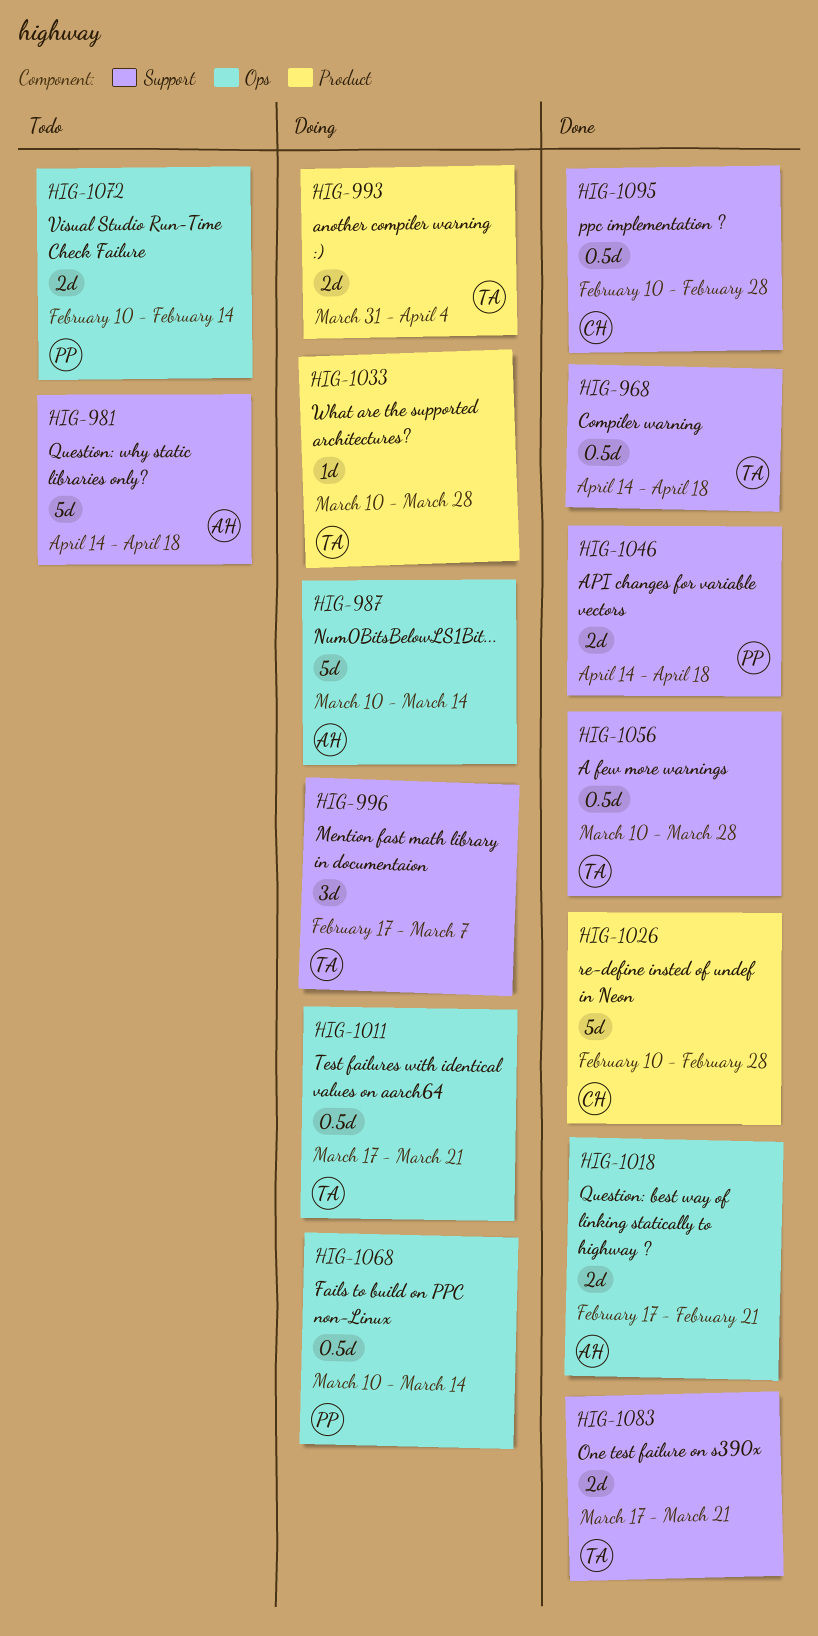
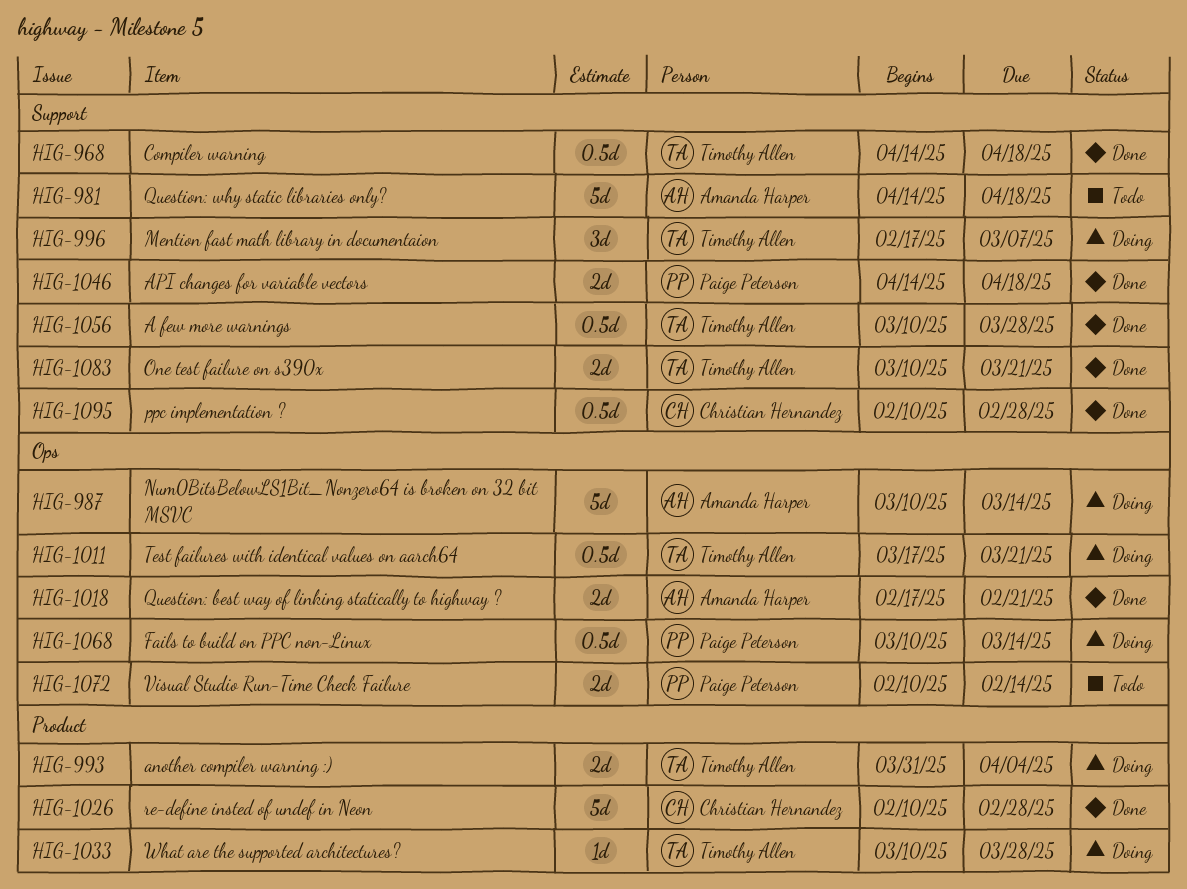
HIG-1083, start: Mar 17 -> Mar 10

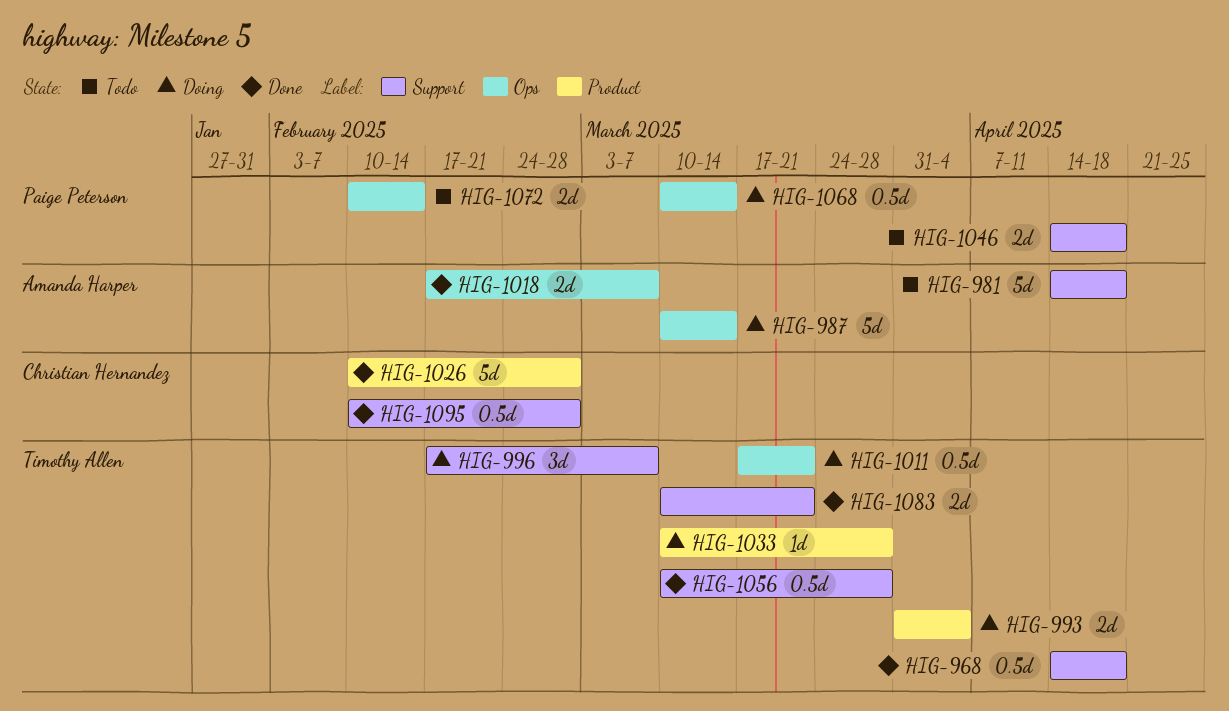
HIG-1018, due: Feb 21 -> Mar 7
HIG-1046, status: Done -> Todo

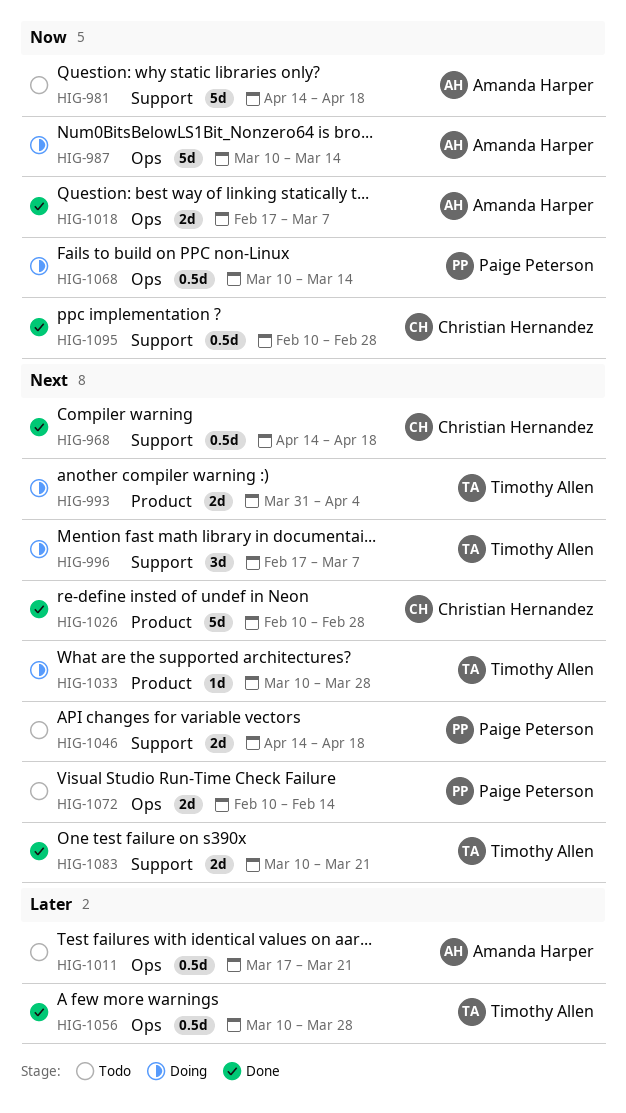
HIG-968, owner: Timothy Allen -> Christian Hernandez
HIG-1011, status: Doing -> Todo
HIG-1011, owner: Timothy Allen -> Amanda Harper
HIG-1056, label: Support -> Ops

